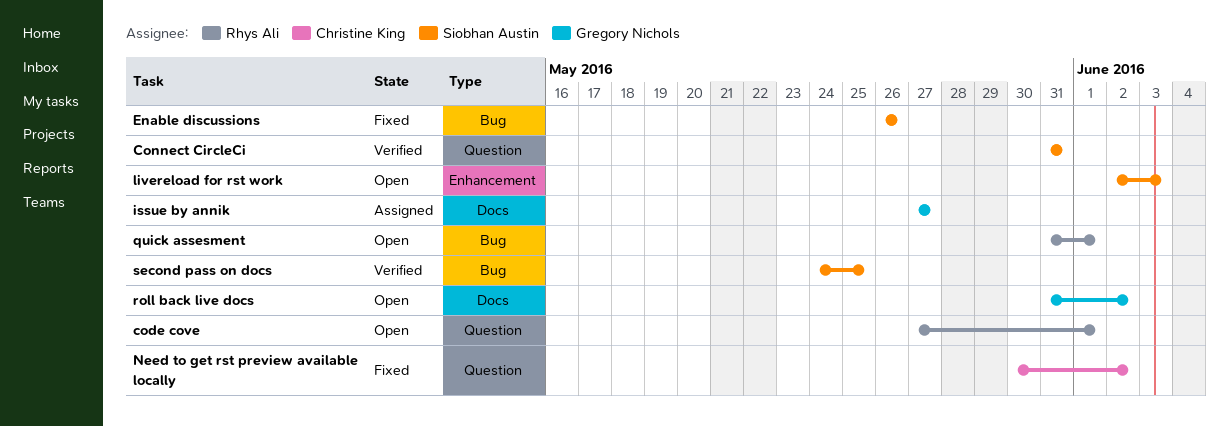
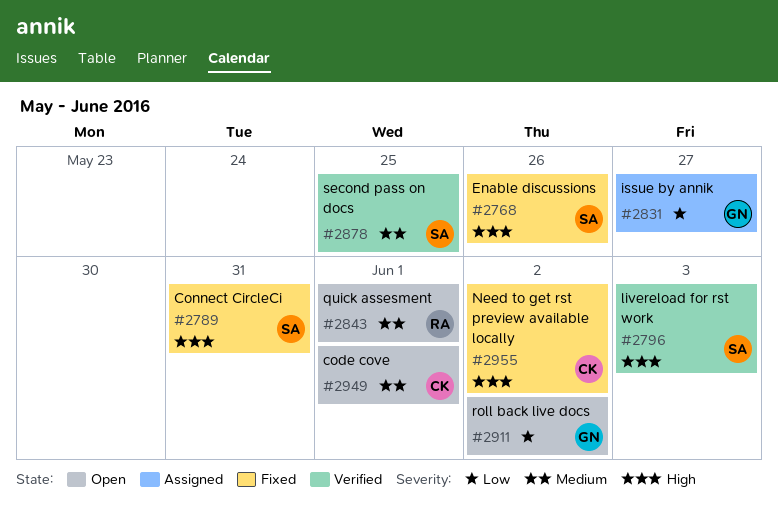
code cove, owner: Rhys Ali -> Christine King
Connect CircleCi, status: Verified -> Fixed
livereload for rst work, status: Open -> Verified

